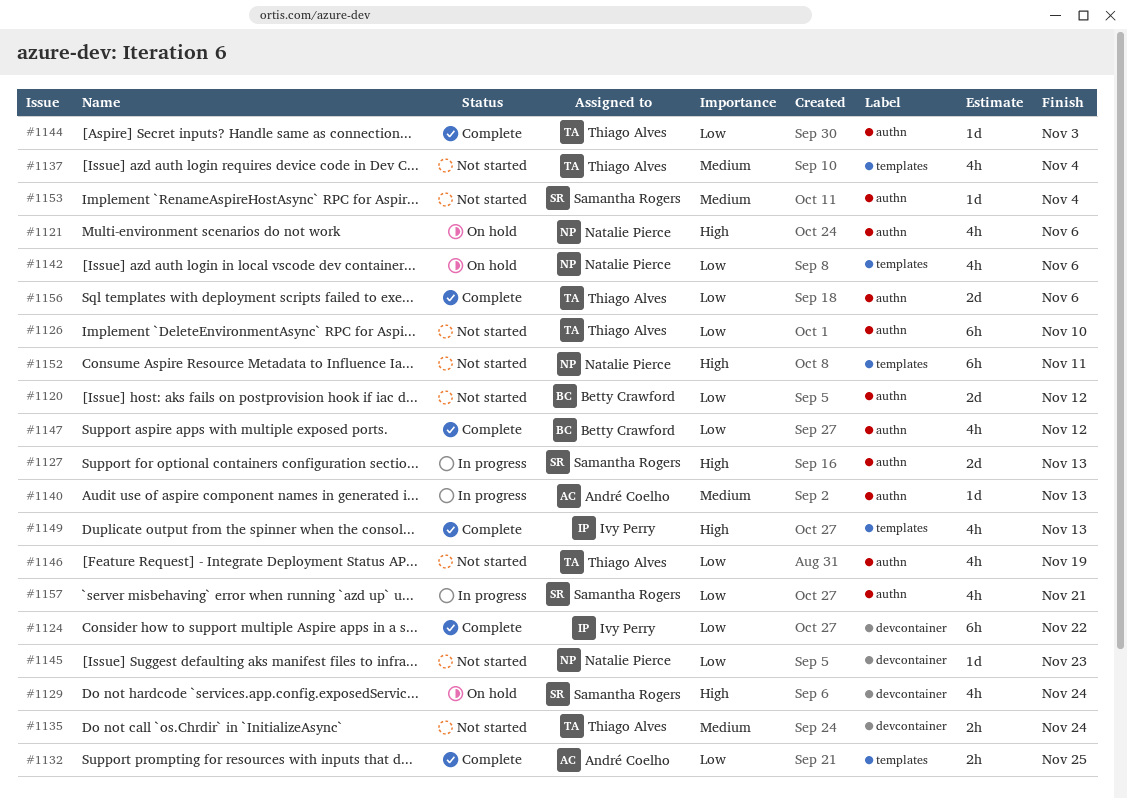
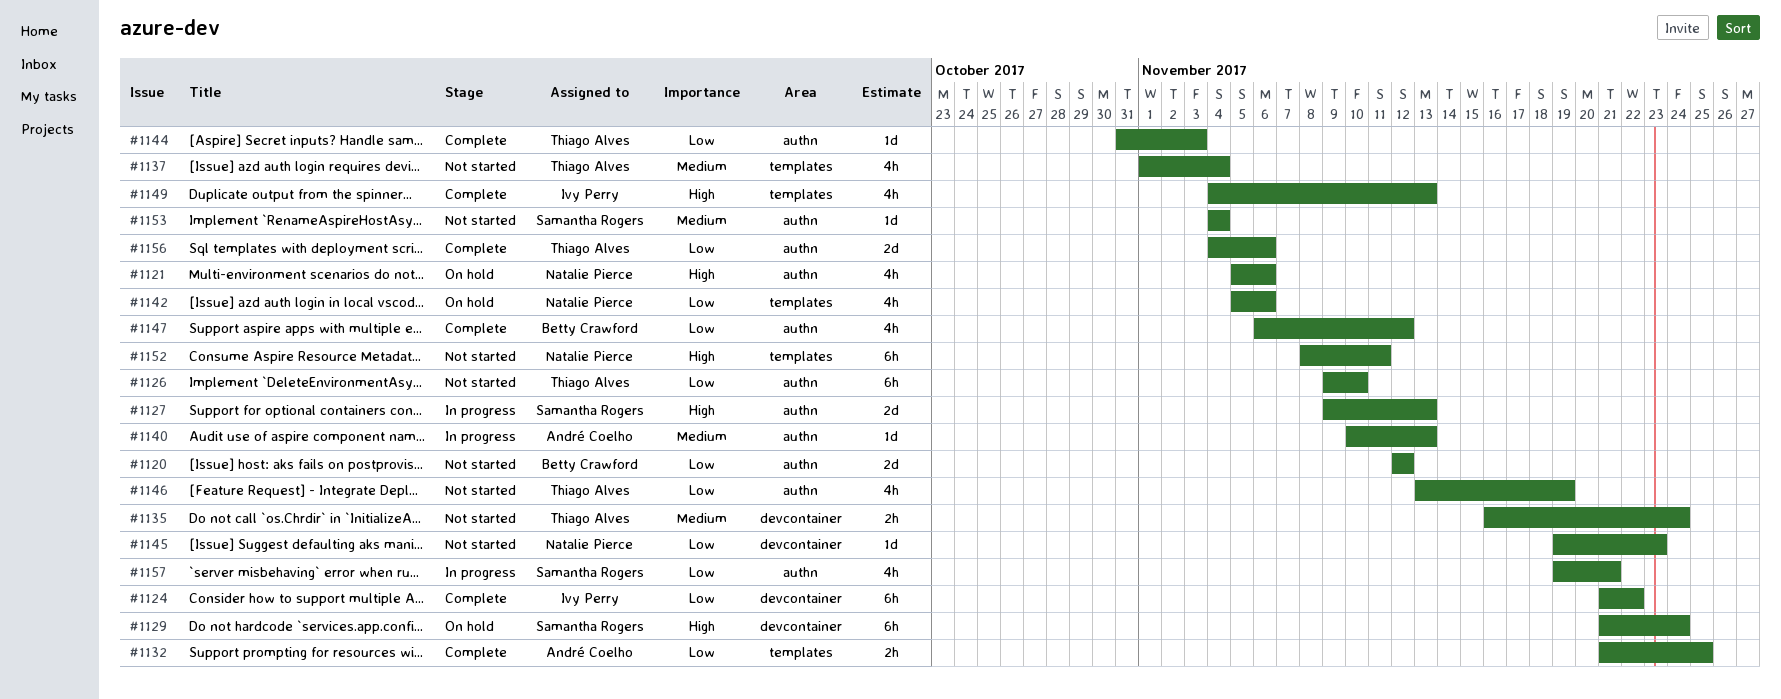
#1129, estimate: 4h -> 6h

